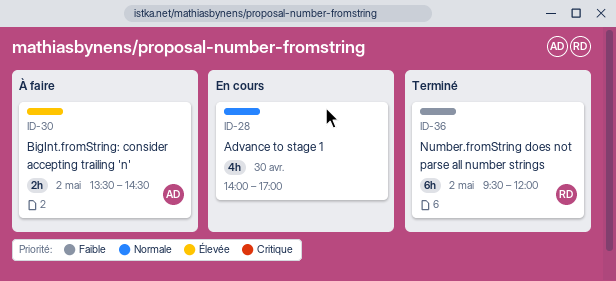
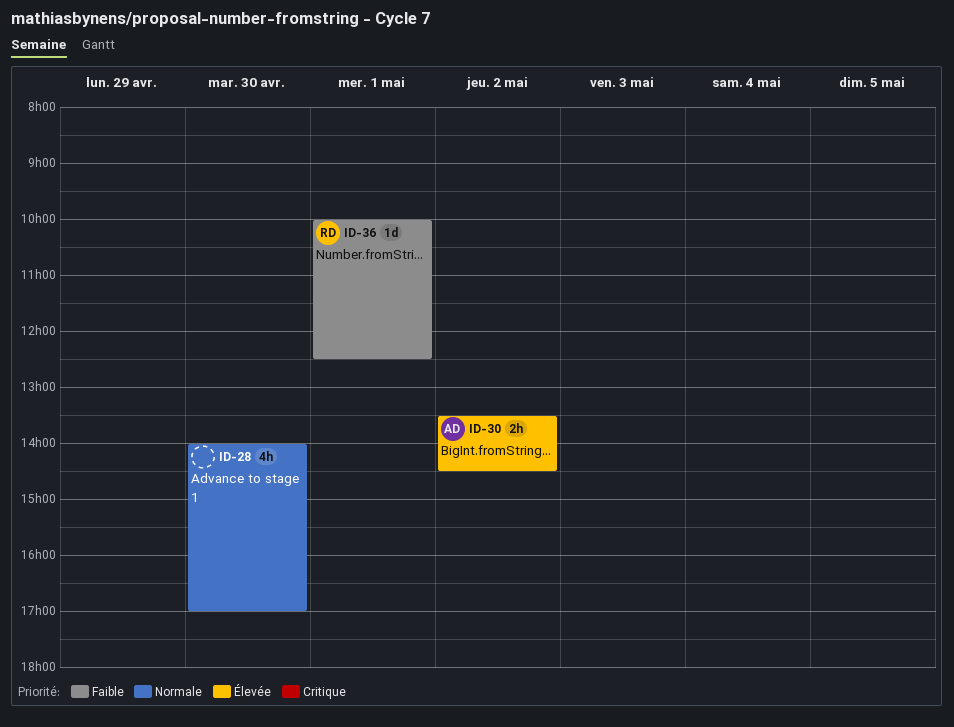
ID-36, estimate: 6h -> 1d
ID-36, day: May 2 -> May 1
ID-36, begins: 09:30 -> 10:00
ID-36, ends: 12:00 -> 12:30

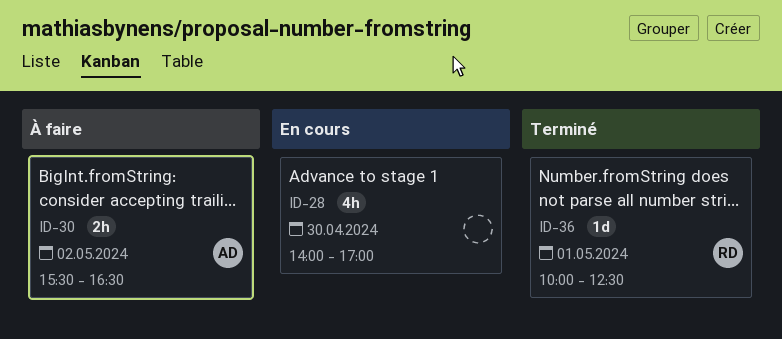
ID-30, begins: 13:30 -> 15:30
ID-30, ends: 14:30 -> 16:30

